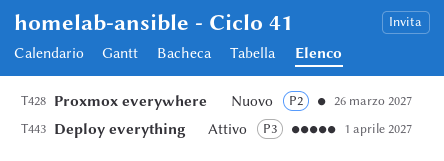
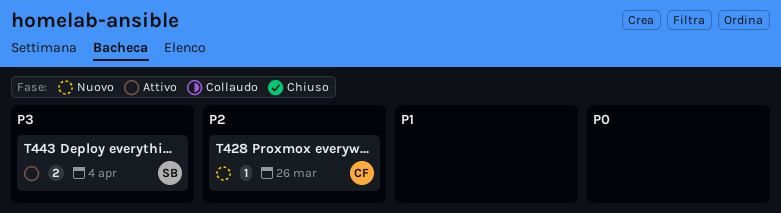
T443, estimate: 5 -> 2
T443, due: Apr 1 -> Apr 4

